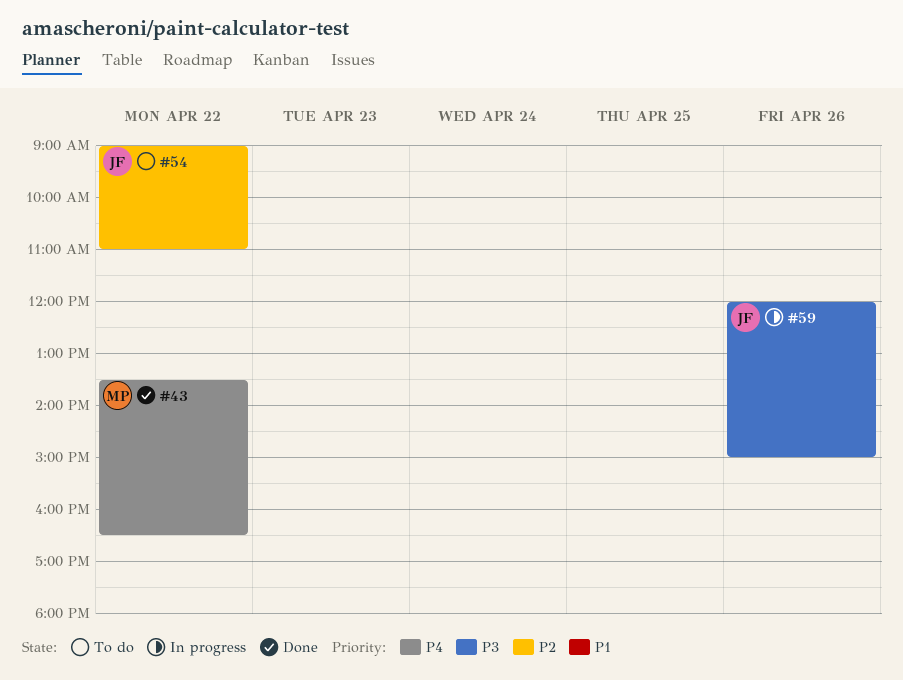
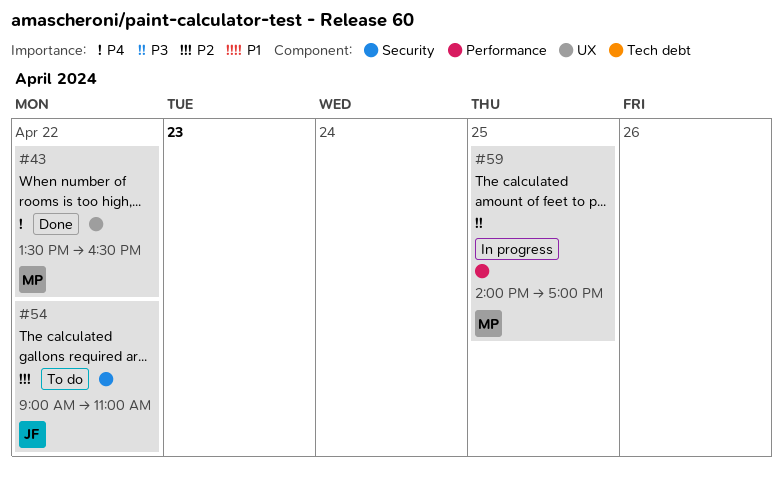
#59, owner: JF -> MP
#59, day: Apr 26 -> Apr 25
#59, begins: 12:00 -> 14:00
#59, ends: 15:00 -> 17:00

